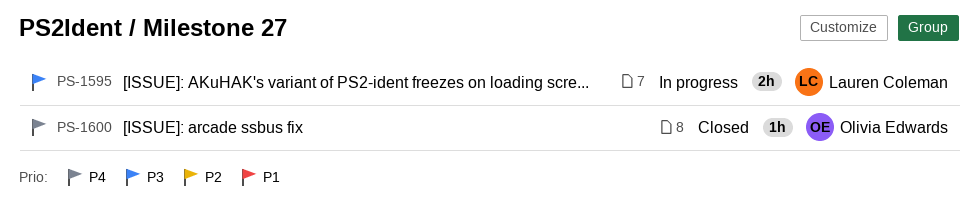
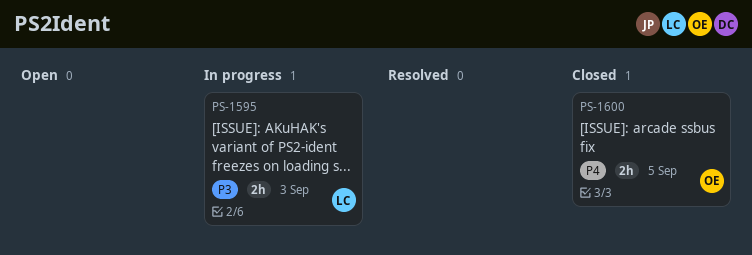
PS-1600, estimate: 1h -> 2h

